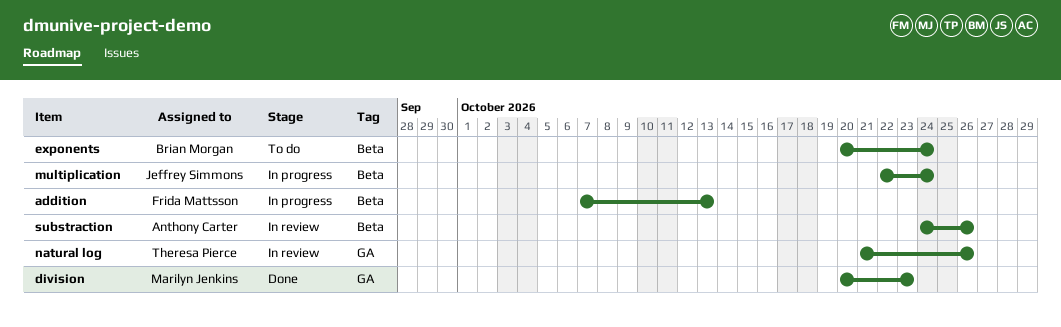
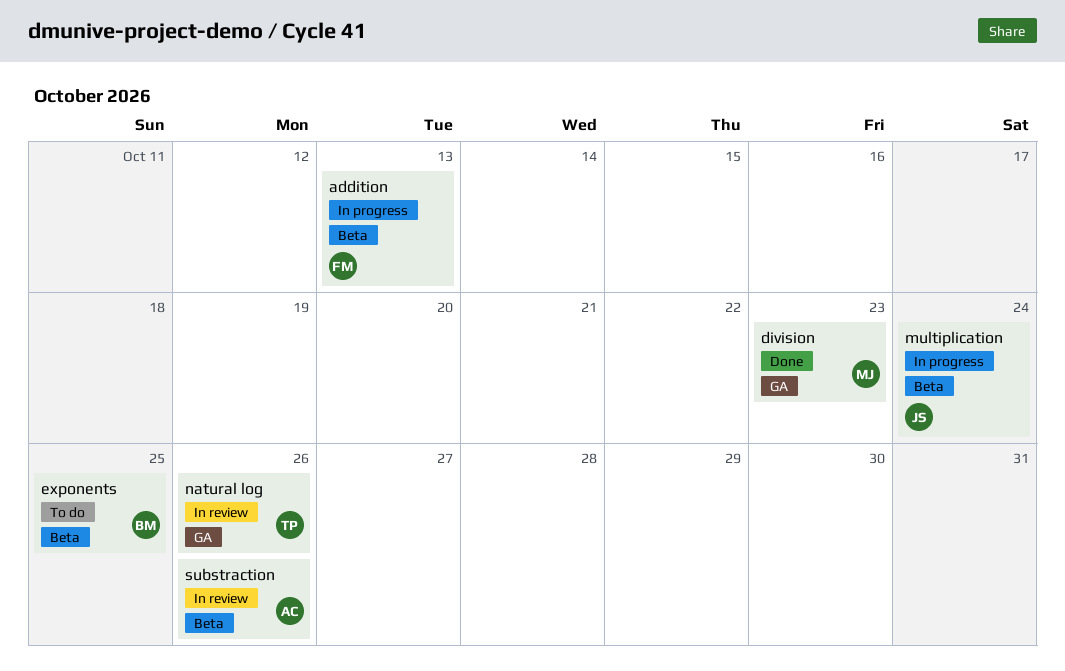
exponents, due: Oct 24 -> Oct 25

